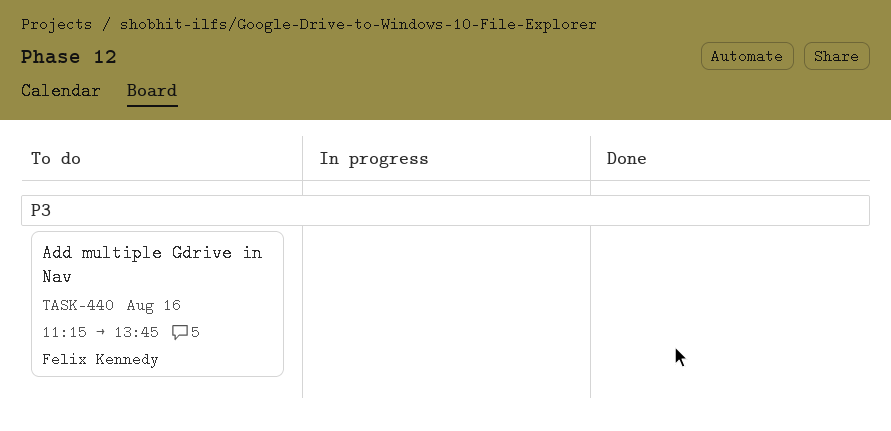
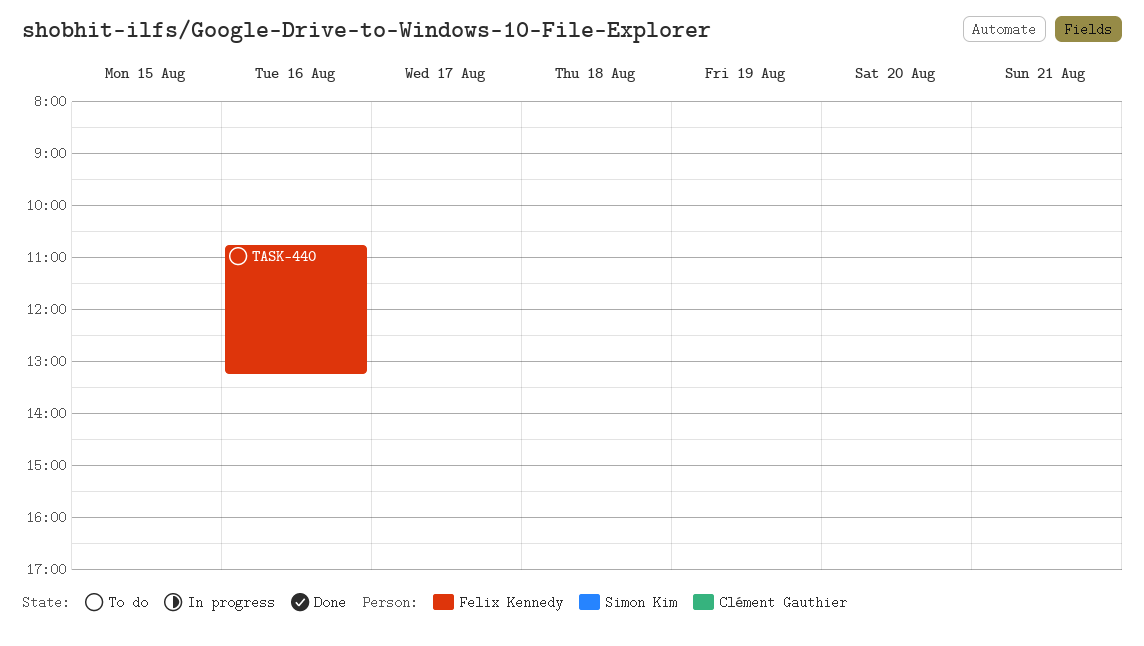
TASK-440, begins: 11:15 -> 10:45
TASK-440, ends: 13:45 -> 13:15

